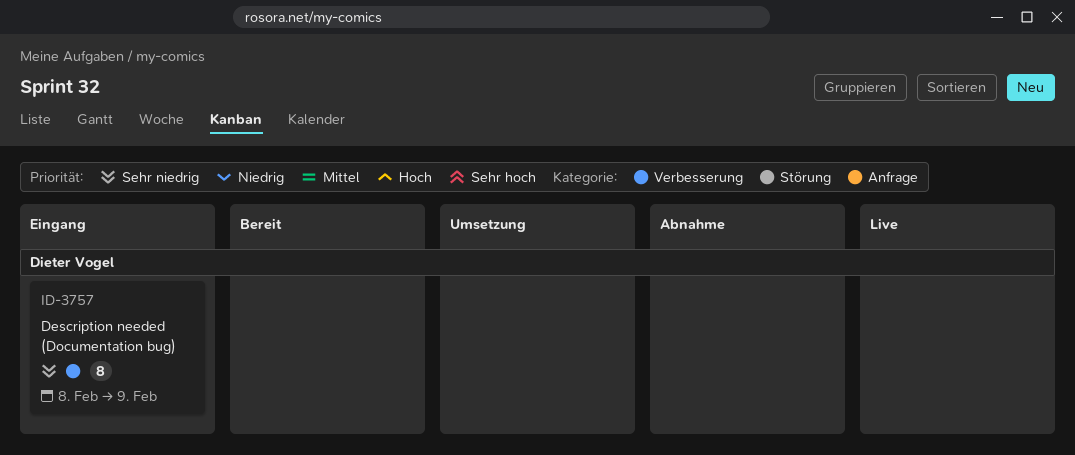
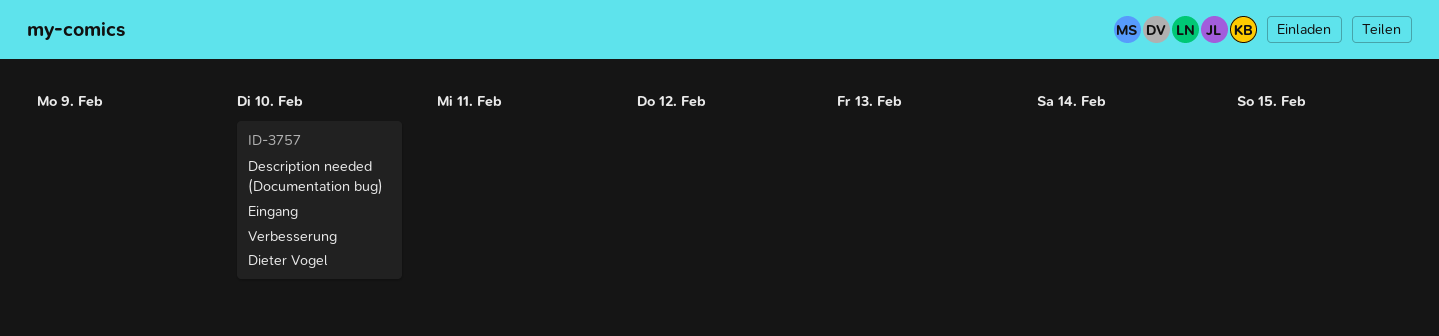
ID-3757, due: Feb 9 -> Feb 10

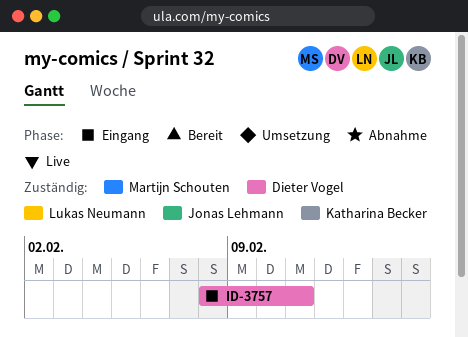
ID-3757, due: Feb 10 -> Feb 11

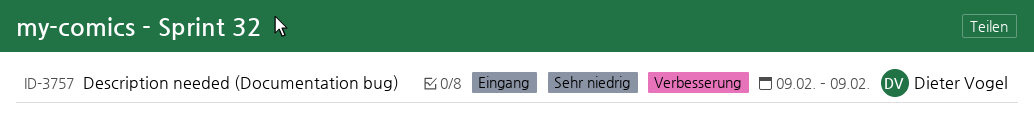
ID-3757, start: Feb 8 -> Feb 9
ID-3757, due: Feb 11 -> Feb 9

